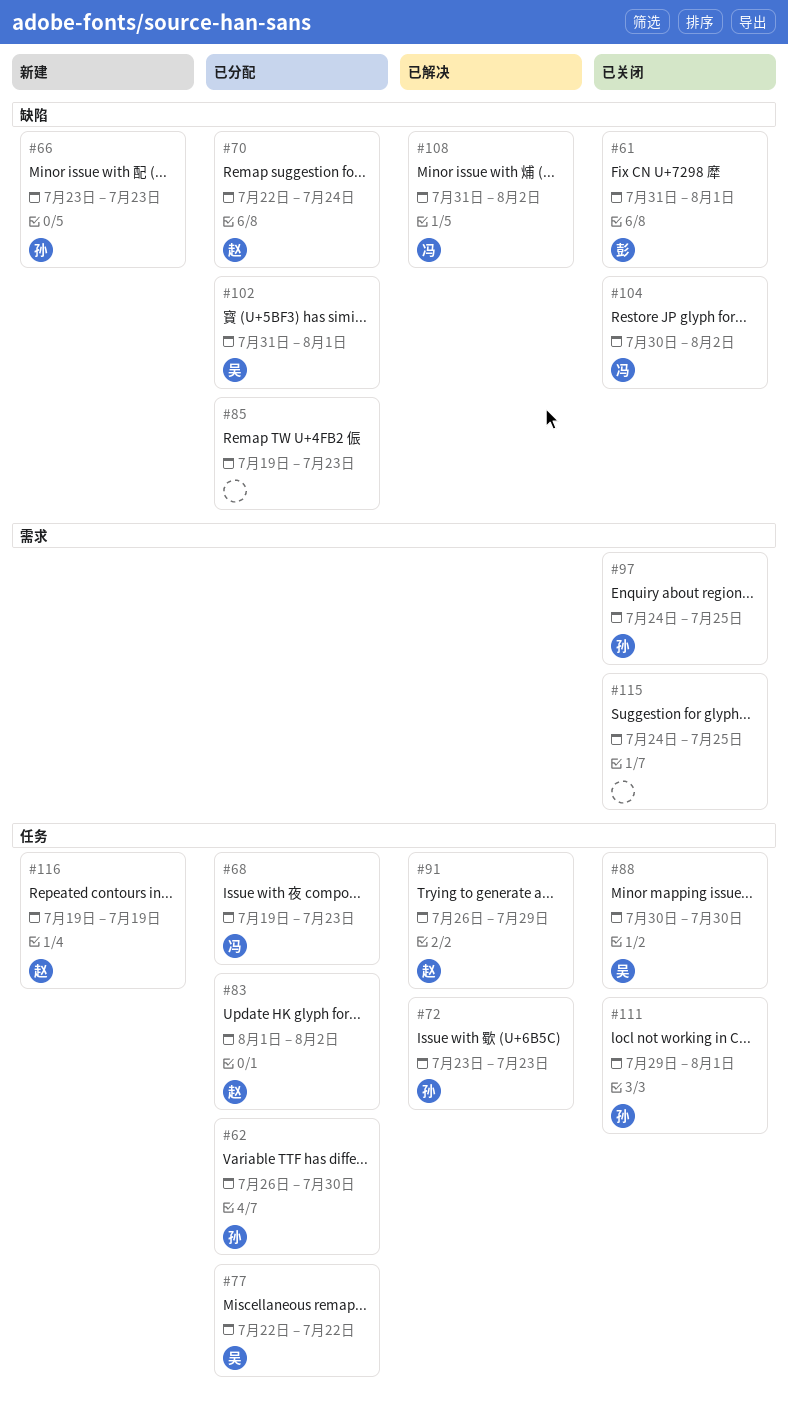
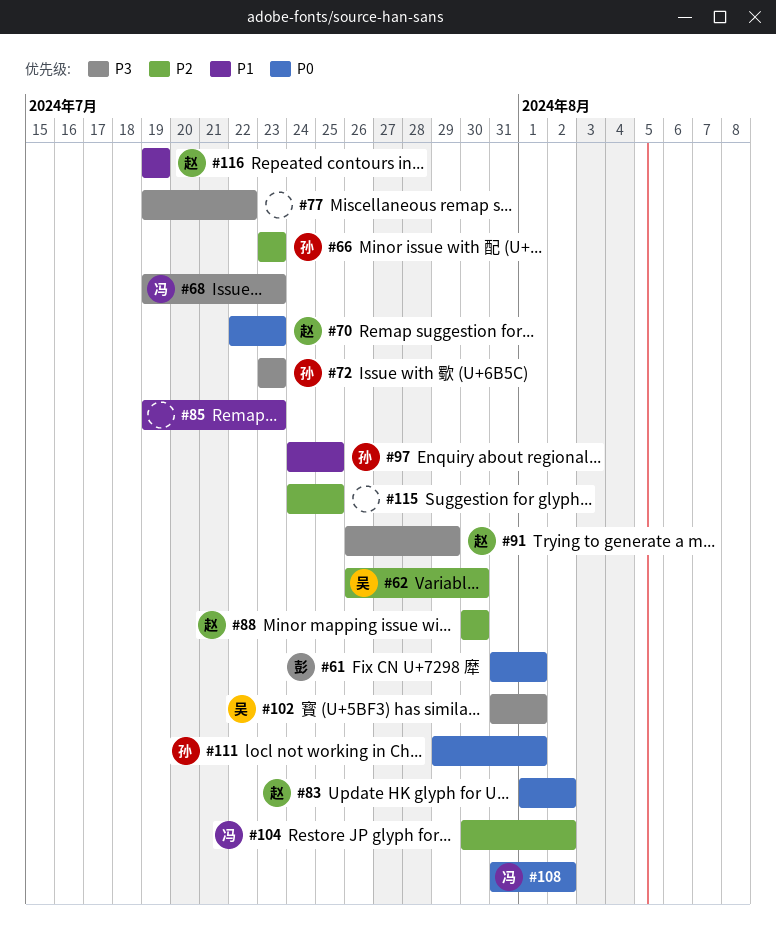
#62, owner: 孙 -> 吴
#70, due: Jul 24 -> Jul 23
#77, owner: 吴 -> none
#77, start: Jul 22 -> Jul 19
#88, owner: 吴 -> 赵

